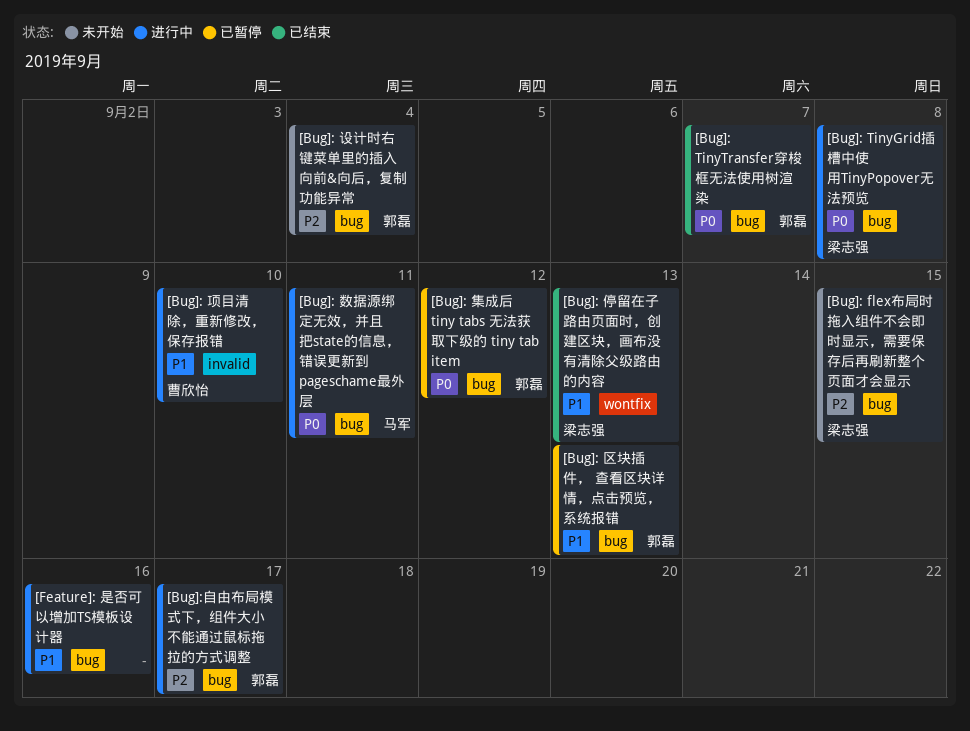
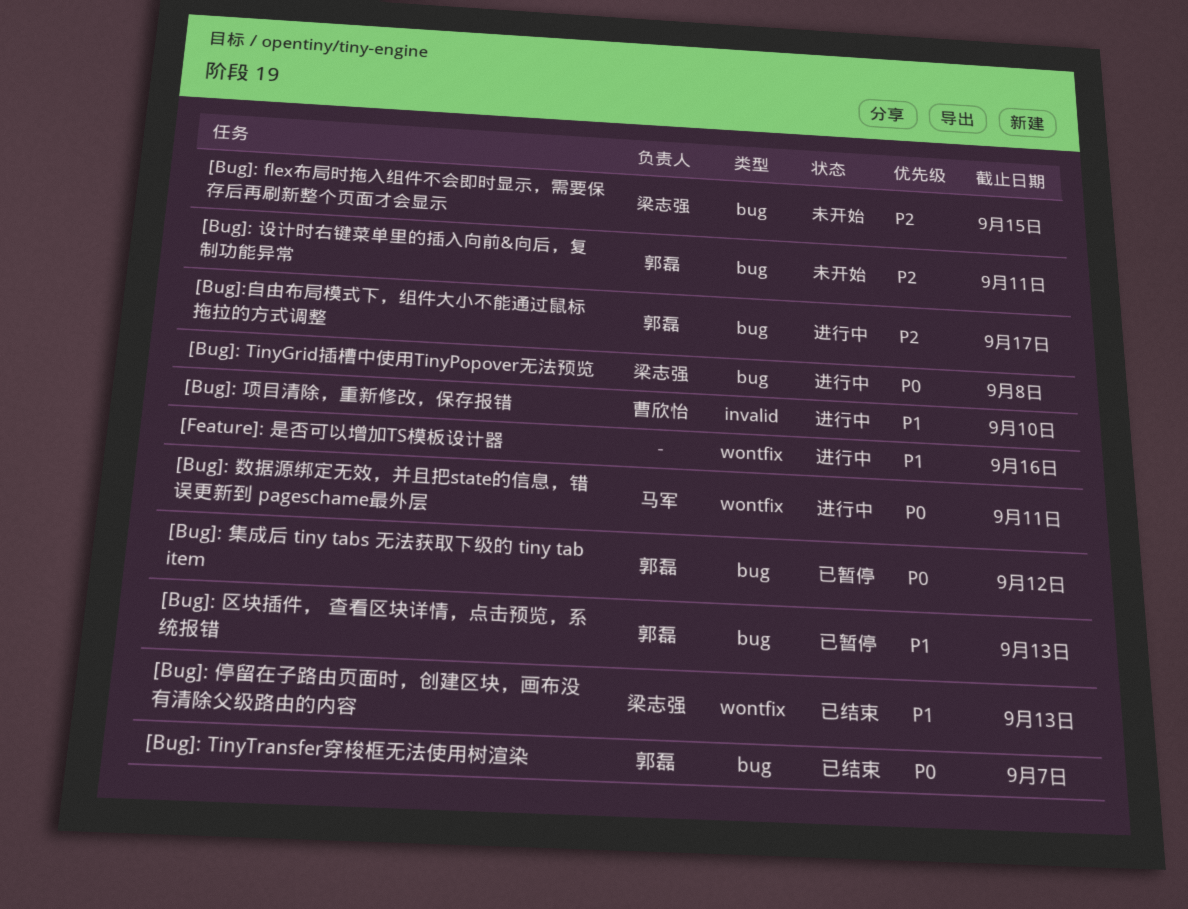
[Bug]: 数据源绑定无效，并且把state的信息，错误更新到 pageschame最外层, label: bug -> wontfix
[Bug]: 设计时右键菜单里的插入向前&向后，复制功能异常, due: Sep 4 -> Sep 11
[Feature]: 是否可以增加TS模板设计器, label: bug -> wontfix

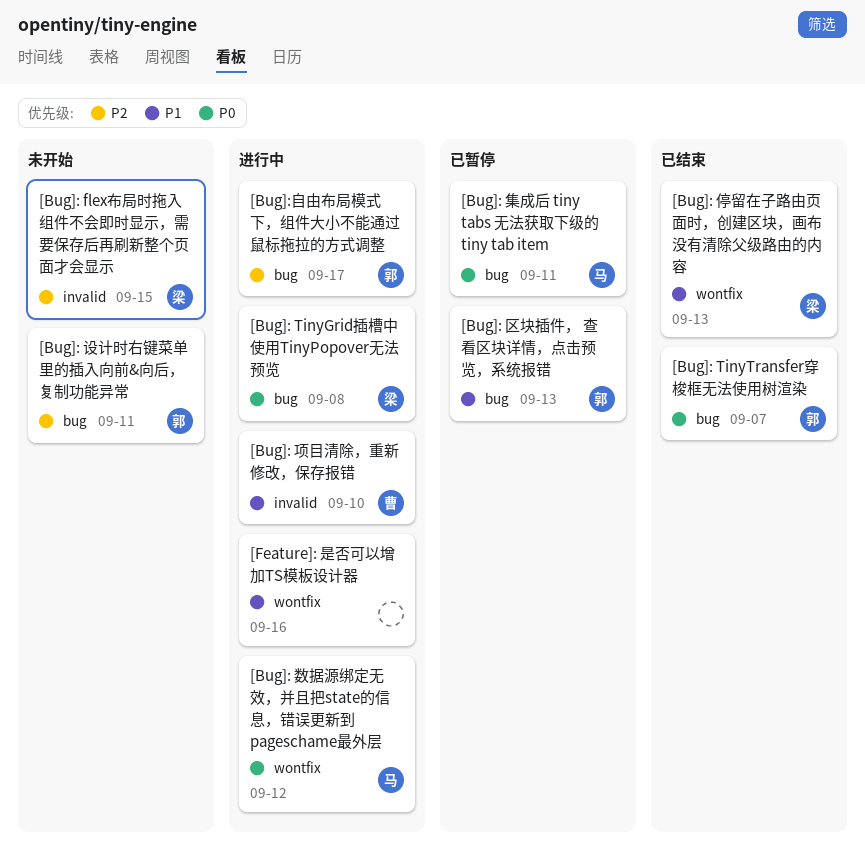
[Bug]: flex布局时拖入组件不会即时显示，需要保存后再刷新整个页面才会显示, label: bug -> invalid
[Bug]: 数据源绑定无效，并且把state的信息，错误更新到 pageschame最外层, due: Sep 11 -> Sep 12
[Bug]: 集成后 tiny tabs 无法获取下级的 tiny tab item, owner: 郭磊 -> 马军
[Bug]: 集成后 tiny tabs 无法获取下级的 tiny tab item, due: Sep 12 -> Sep 11

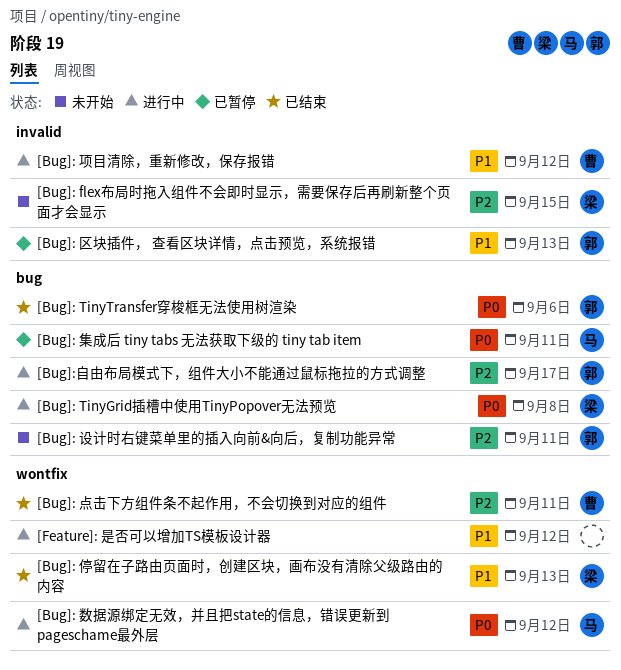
[Bug]: TinyTransfer穿梭框无法使用树渲染, due: Sep 7 -> Sep 6
[Bug]: 区块插件， 查看区块详情，点击预览，系统报错, label: bug -> invalid
[Bug]: 点击下方组件条不起作用，不会切换到对应的组件: none -> present
[Bug]: 项目清除，重新修改，保存报错, due: Sep 10 -> Sep 12
[Feature]: 是否可以增加TS模板设计器, due: Sep 16 -> Sep 12

